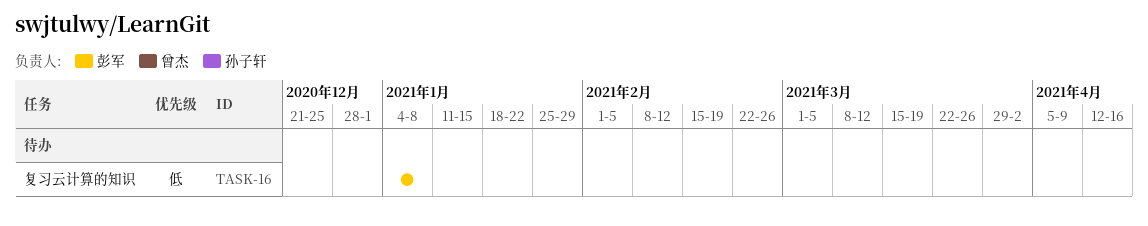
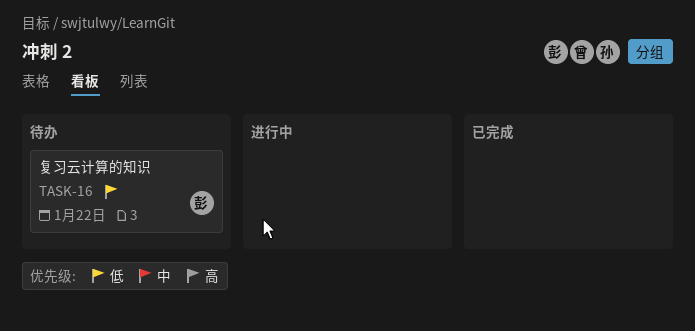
TASK-16, due: Jan 8 -> Jan 22

